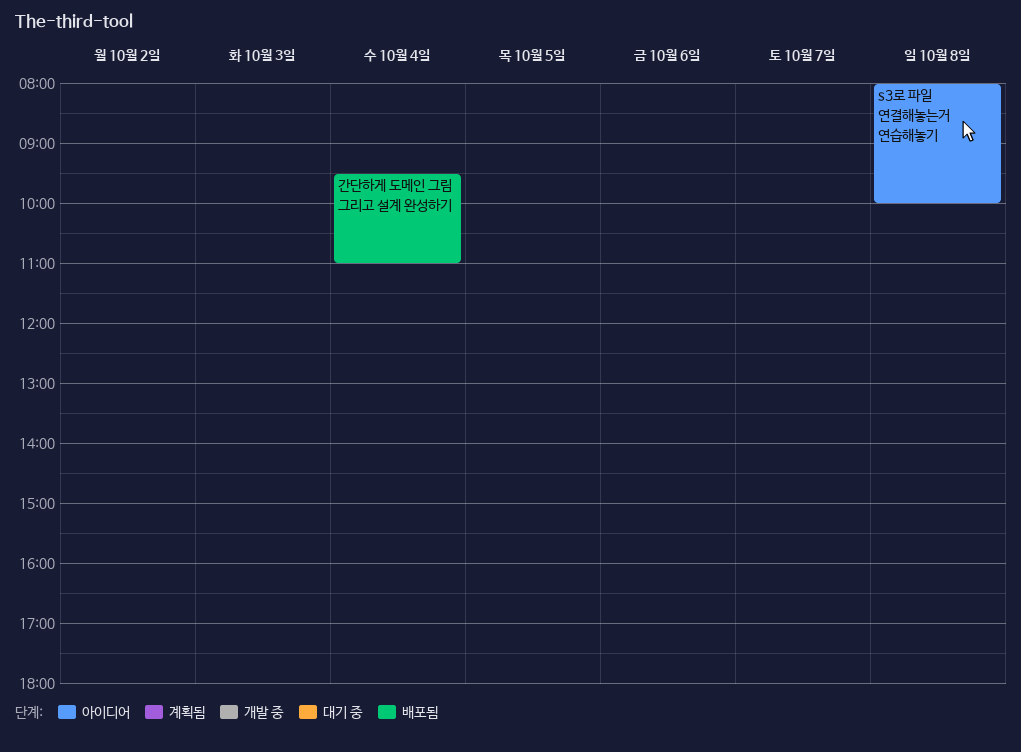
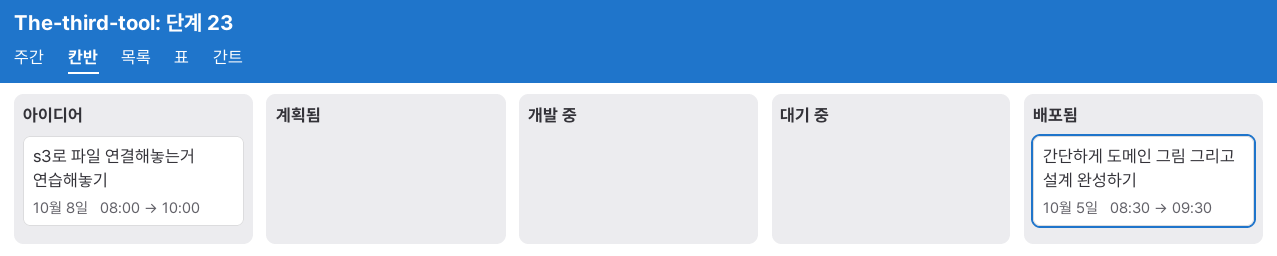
간단하게 도메인 그림 그리고 설계 완성하기, day: Oct 4 -> Oct 5
간단하게 도메인 그림 그리고 설계 완성하기, begins: 09:30 -> 08:30
간단하게 도메인 그림 그리고 설계 완성하기, ends: 11:00 -> 09:30

